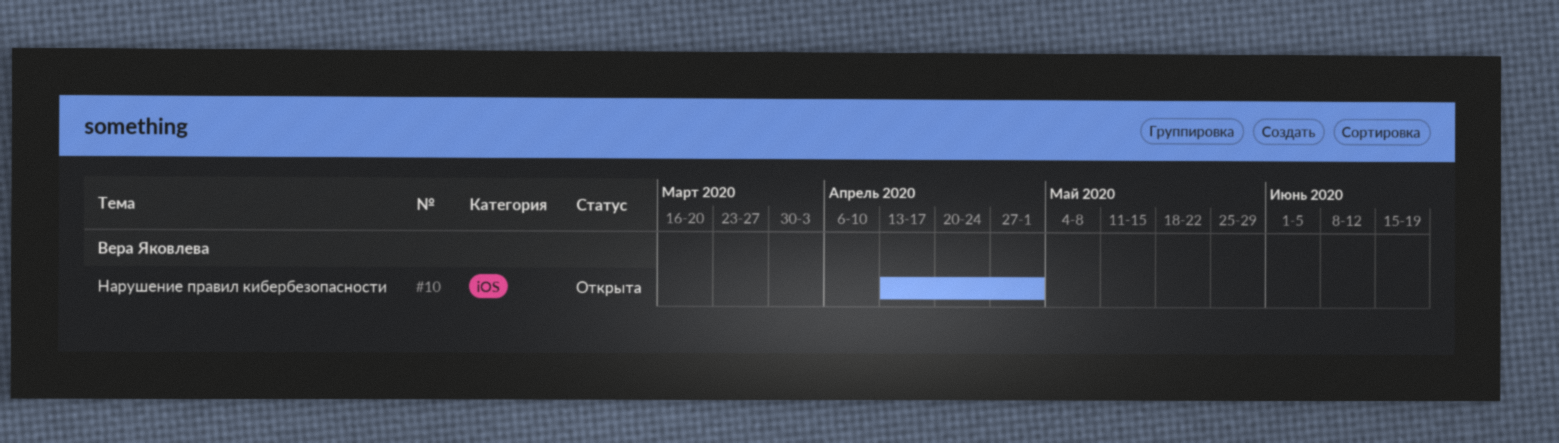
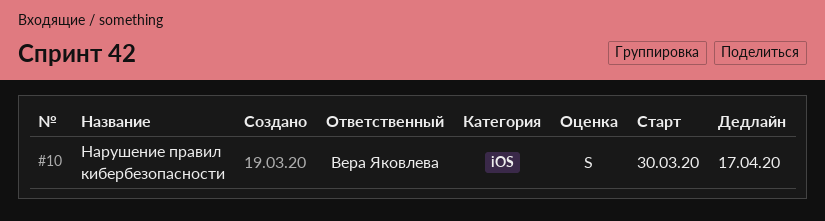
#10, start: Apr 13 -> Mar 30
#10, due: May 1 -> Apr 17

